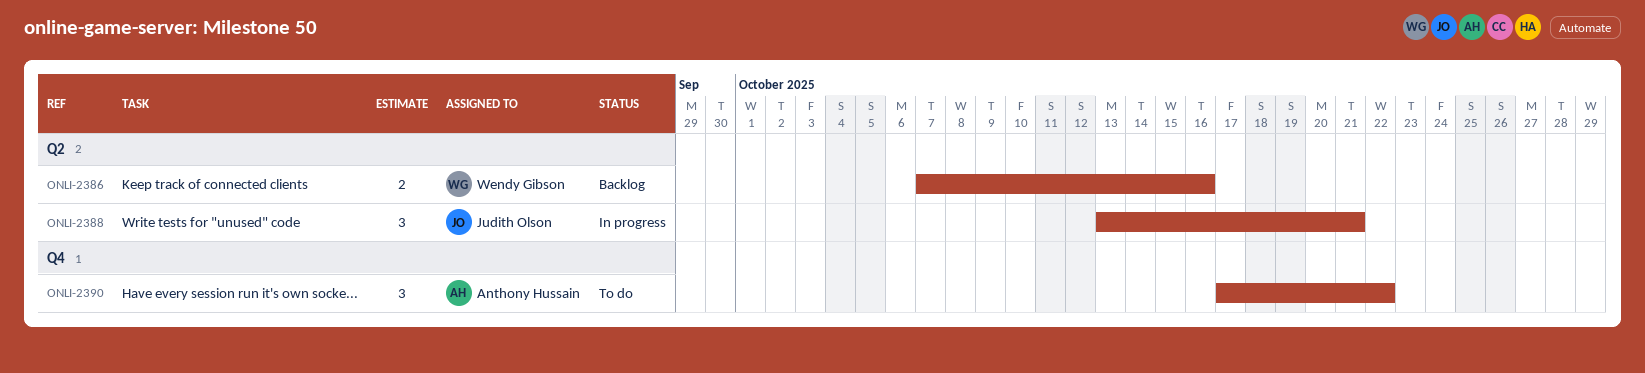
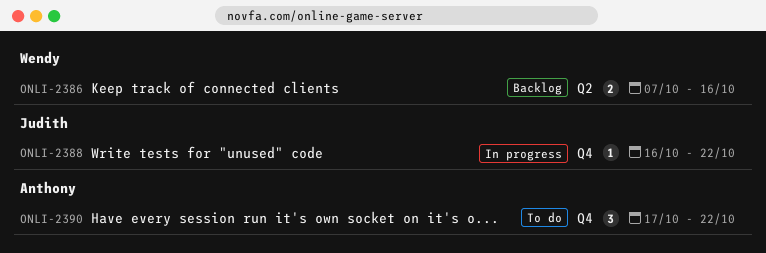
ONLI-2388, label: Q2 -> Q4
ONLI-2388, estimate: 3 -> 1
ONLI-2388, start: Oct 13 -> Oct 16
ONLI-2388, due: Oct 21 -> Oct 22

